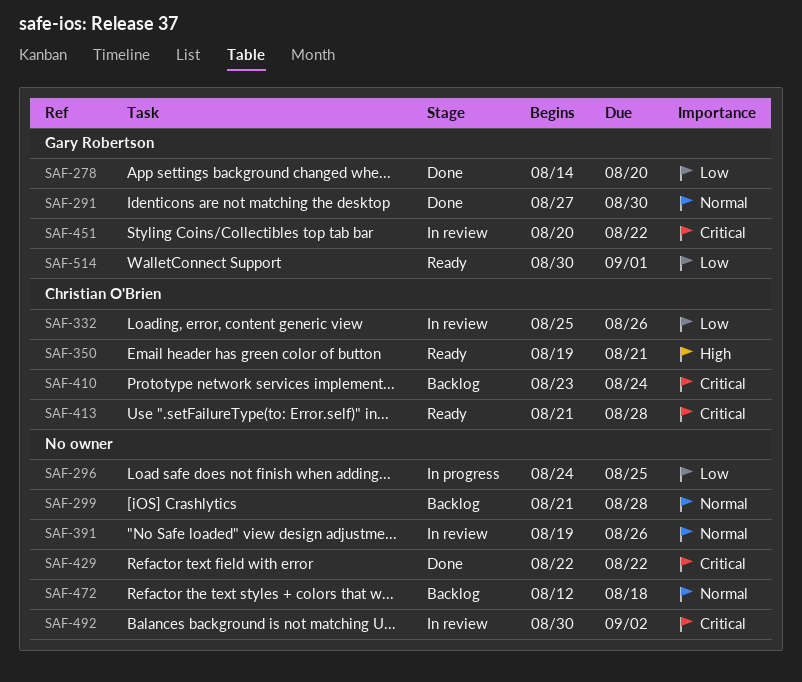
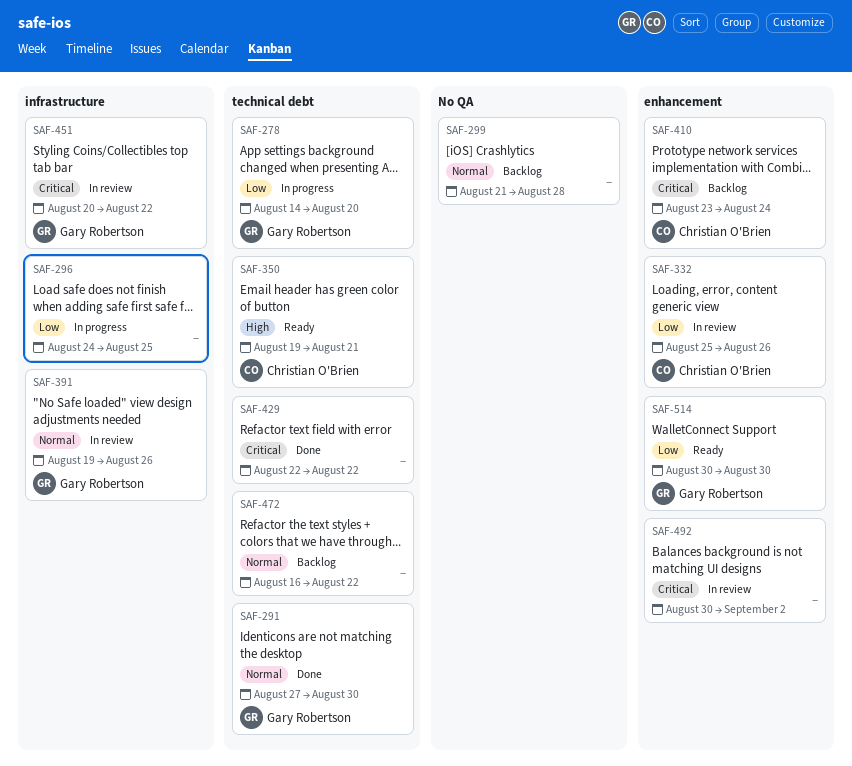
SAF-278, status: Done -> In progress
SAF-391, owner: none -> Gary Robertson
SAF-413: present -> none
SAF-472, start: Aug 12 -> Aug 16
SAF-472, due: Aug 18 -> Aug 22
SAF-514, due: Sep 1 -> Aug 30

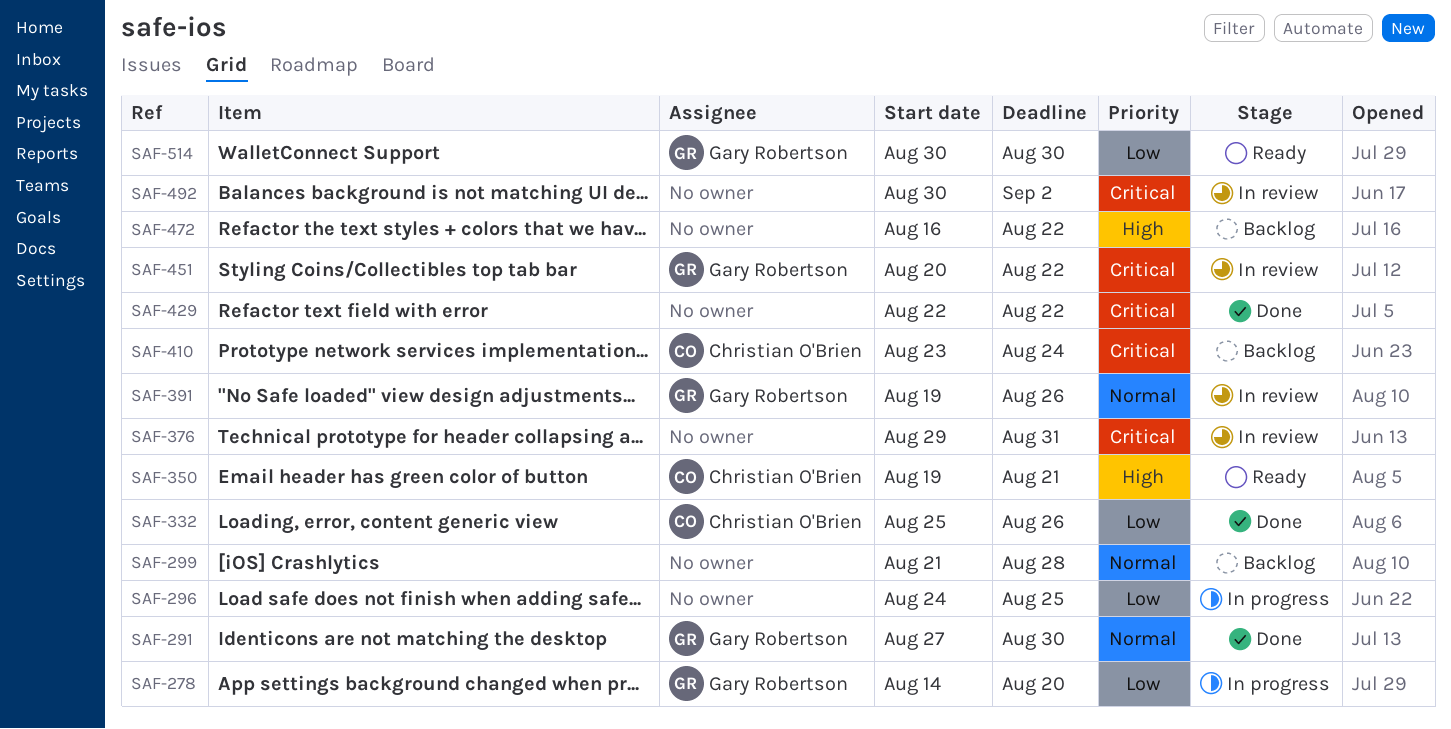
SAF-332, status: In review -> Done
SAF-376: none -> present
SAF-472, priority: Normal -> High

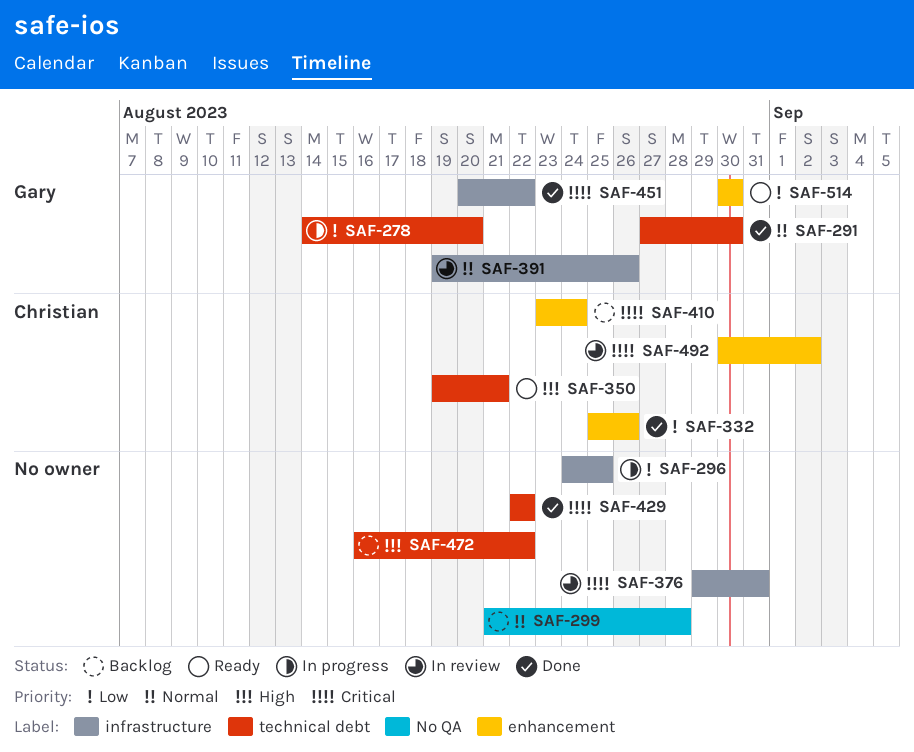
SAF-451, status: In review -> Done
SAF-492, owner: none -> Christian O'Brien

